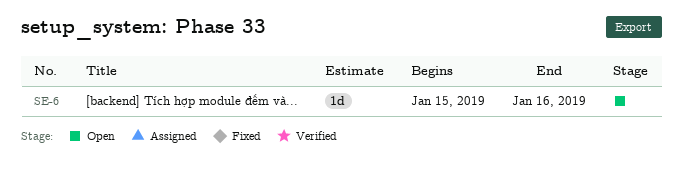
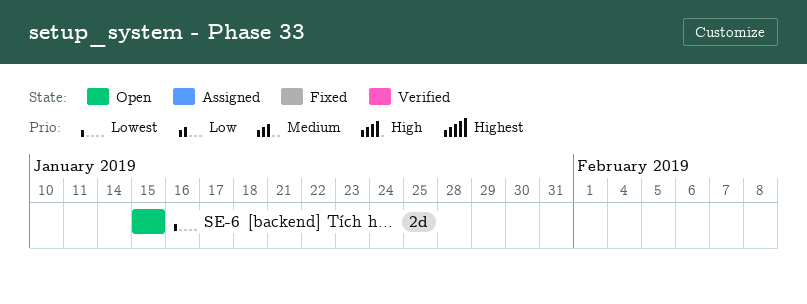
SE-6, estimate: 1d -> 2d
SE-6, due: Jan 16 -> Jan 15

